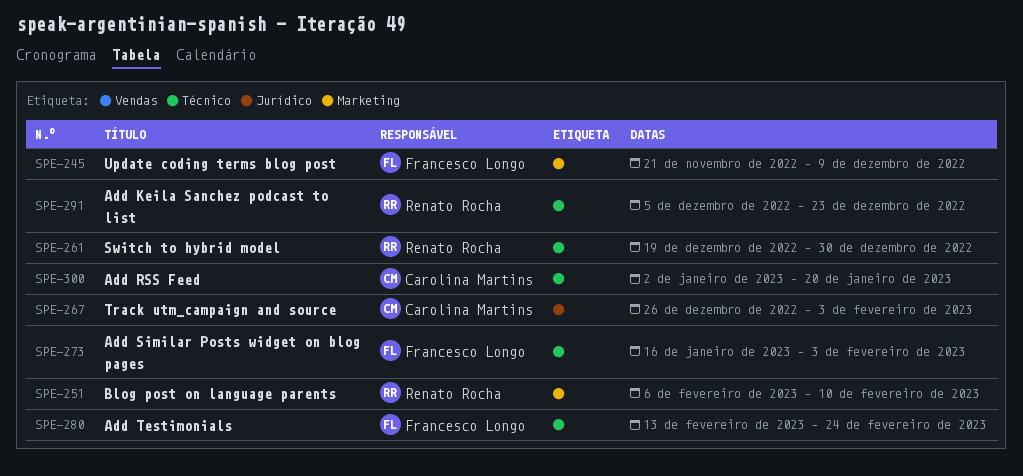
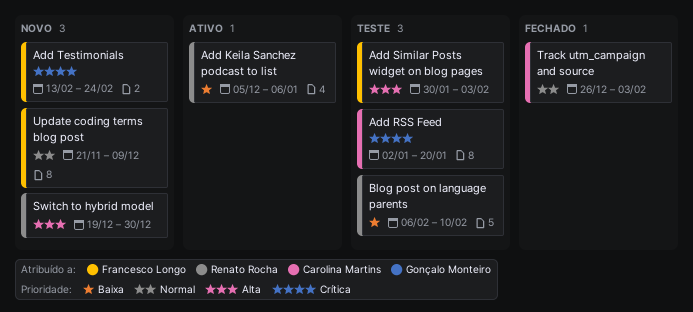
Add Keila Sanchez podcast to list, due: Dec 23 -> Jan 6
Add Similar Posts widget on blog pages, start: Jan 16 -> Jan 30

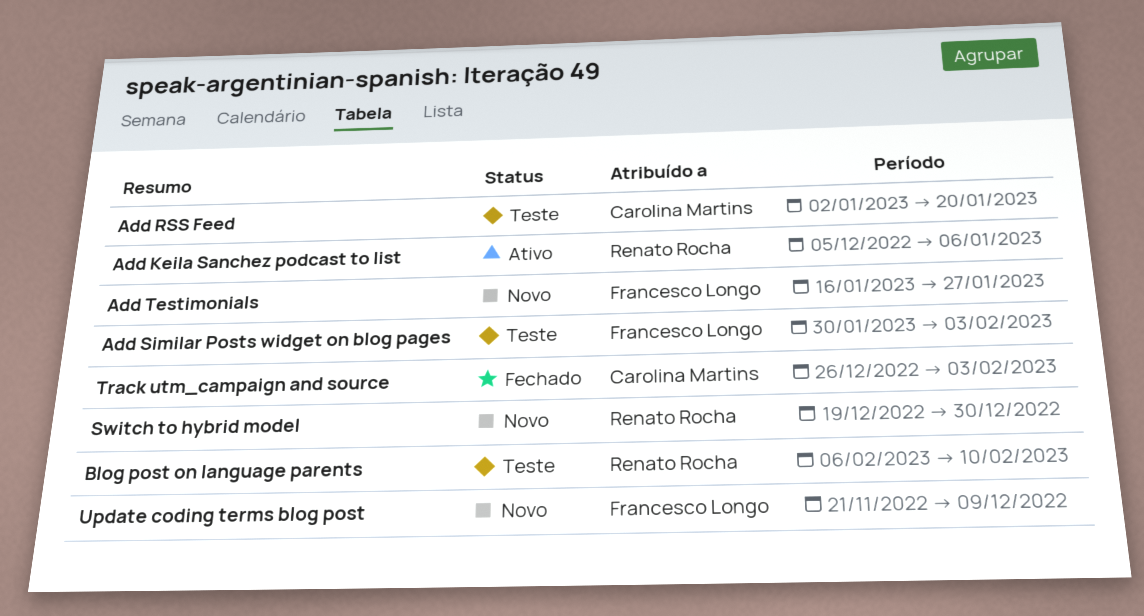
Add Testimonials, start: Feb 13 -> Jan 16
Add Testimonials, due: Feb 24 -> Jan 27

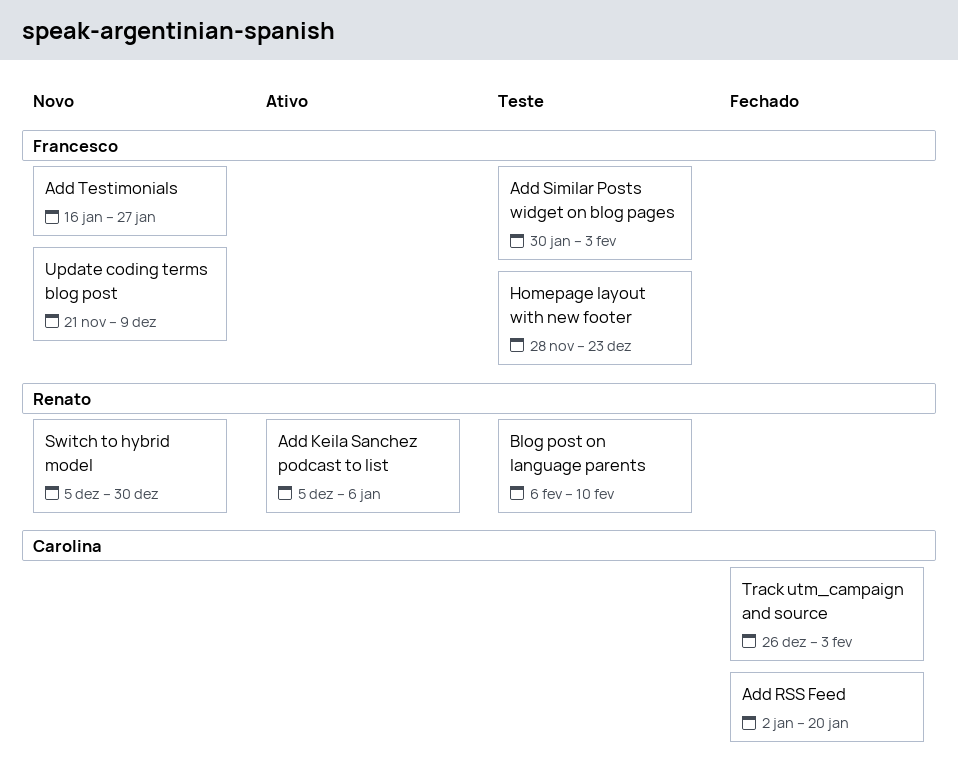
Add RSS Feed, status: Teste -> Fechado
Homepage layout with new footer: none -> present
Switch to hybrid model, start: Dec 19 -> Dec 5

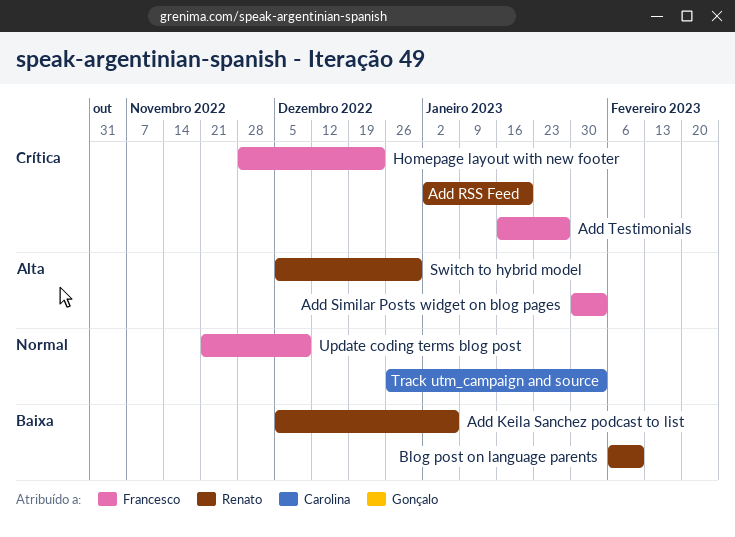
Add RSS Feed, owner: Carolina -> Renato

